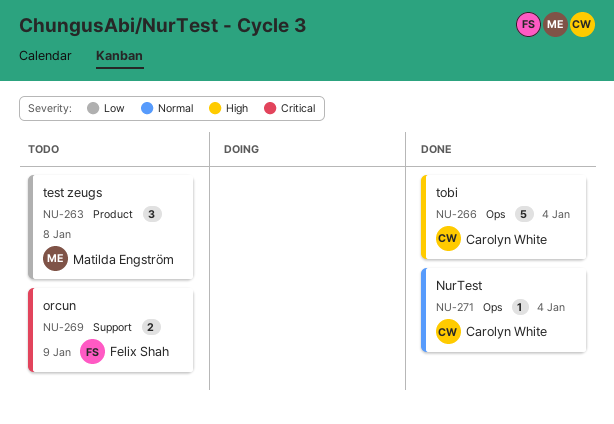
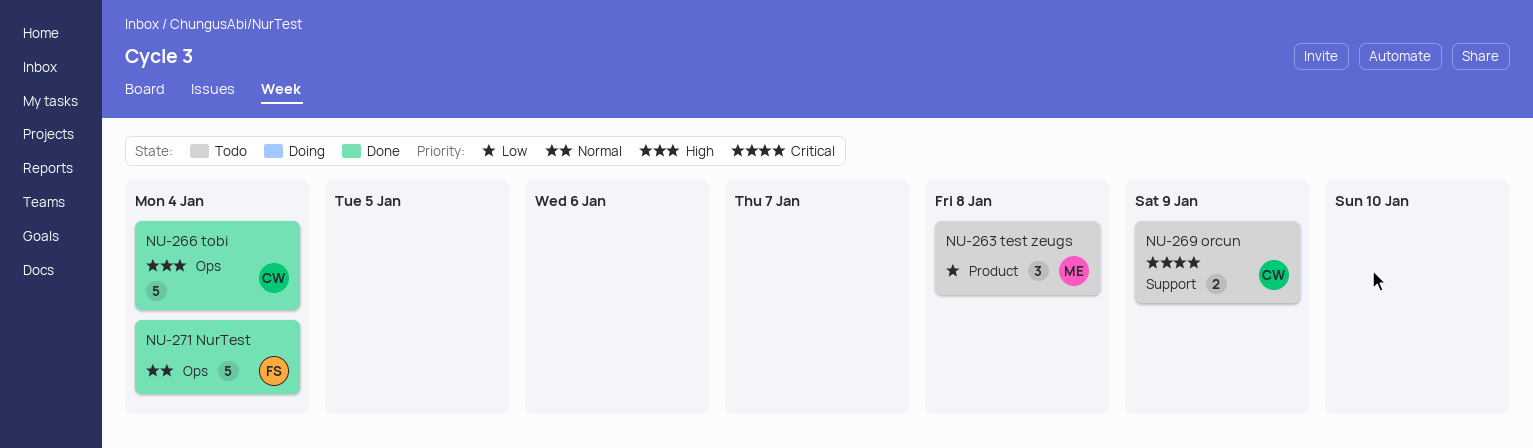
NU-269, owner: Felix Shah -> Carolyn White
NU-271, owner: Carolyn White -> Felix Shah
NU-271, estimate: 1 -> 5

